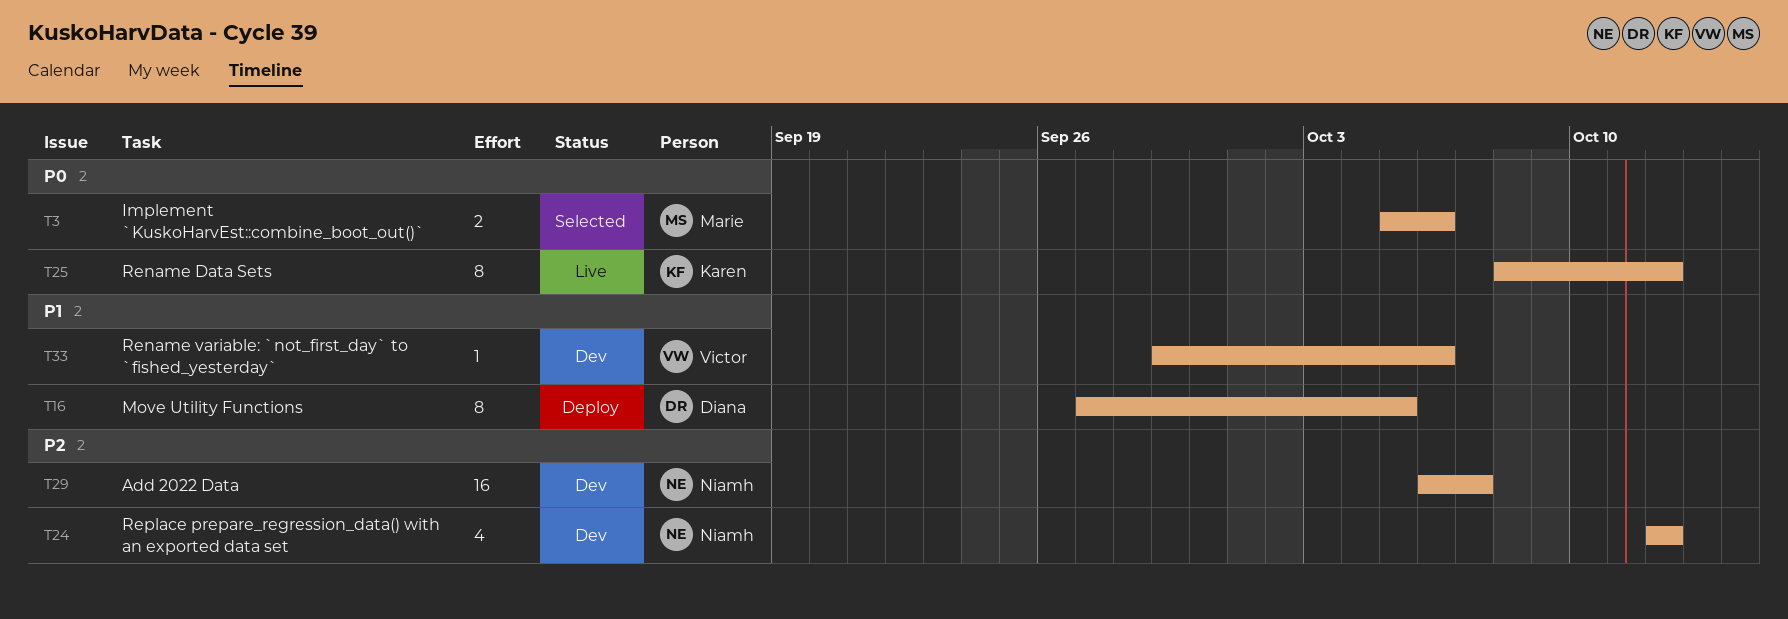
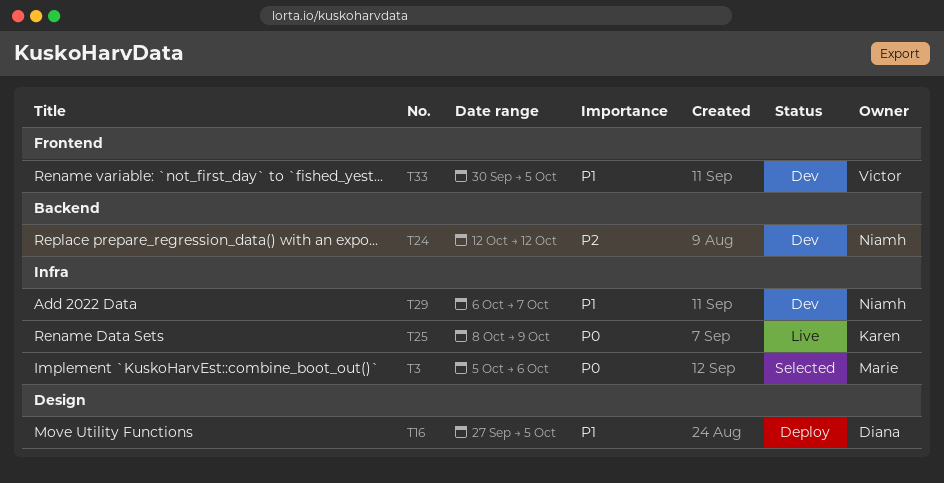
T25, due: Oct 12 -> Oct 9
T29, priority: P2 -> P1
T33, start: Sep 29 -> Sep 30
T33, due: Oct 6 -> Oct 5

